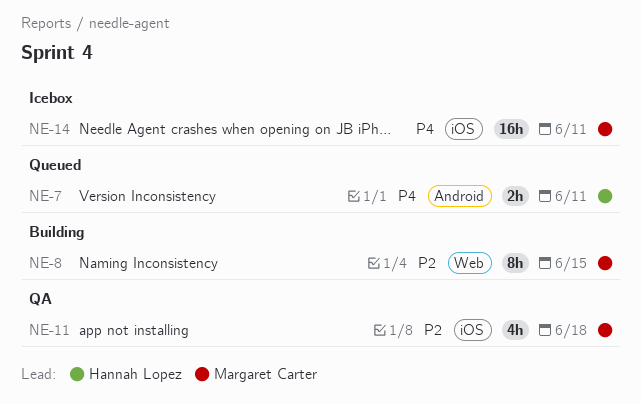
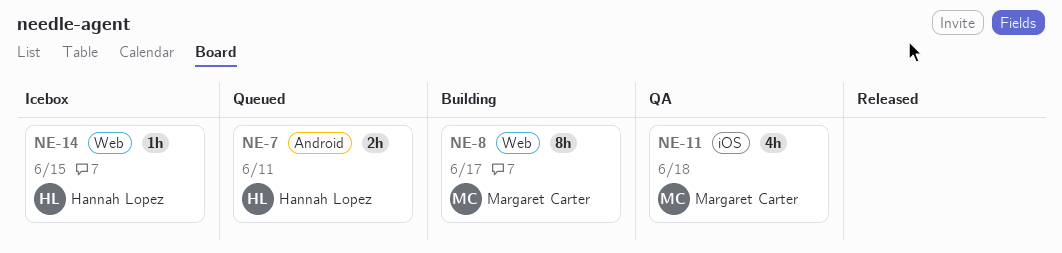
NE-8, due: Jun 15 -> Jun 17
NE-14, owner: Margaret Carter -> Hannah Lopez
NE-14, label: iOS -> Web
NE-14, estimate: 16h -> 1h
NE-14, due: Jun 11 -> Jun 15

